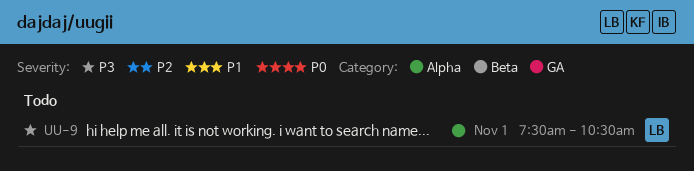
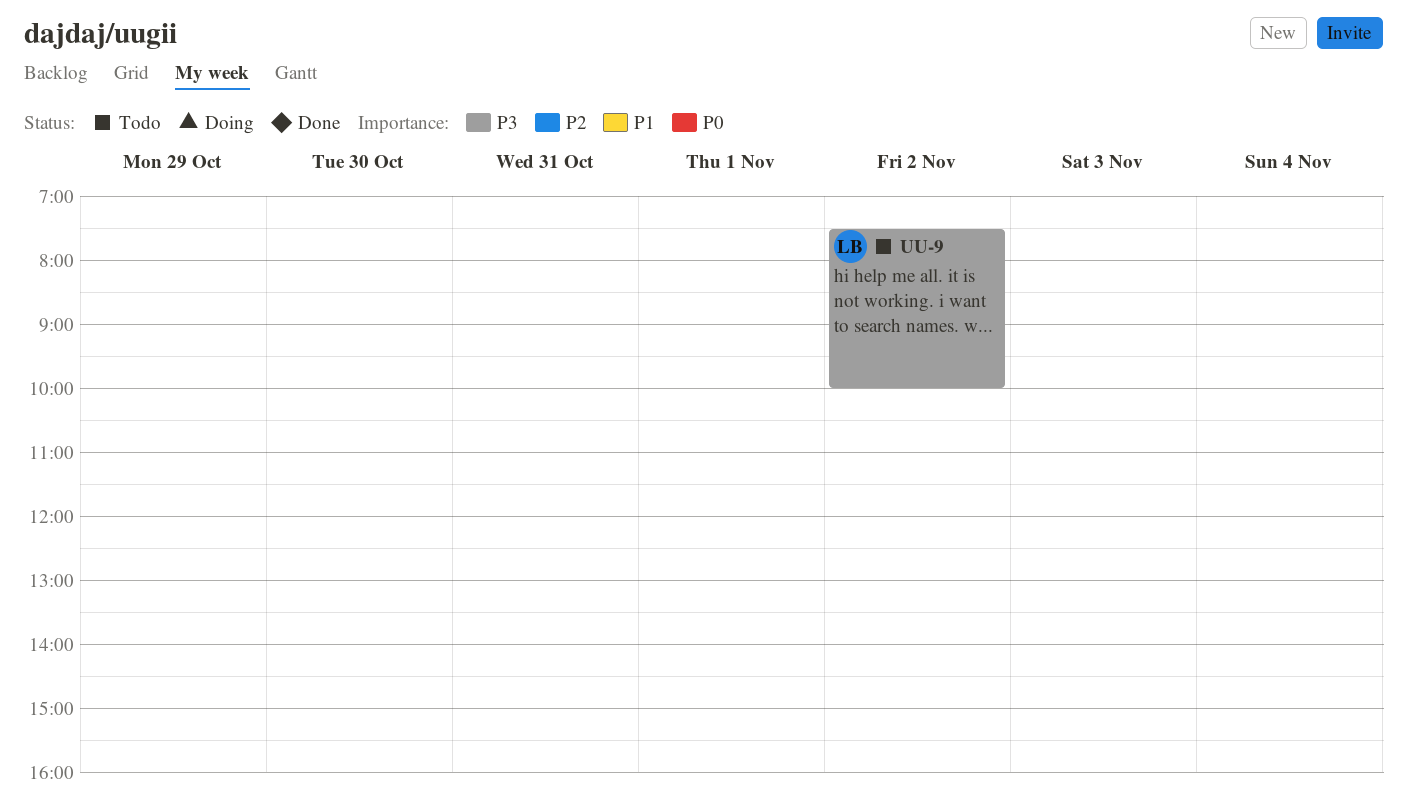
UU-9, day: Nov 1 -> Nov 2
UU-9, ends: 10:30 -> 10:00

